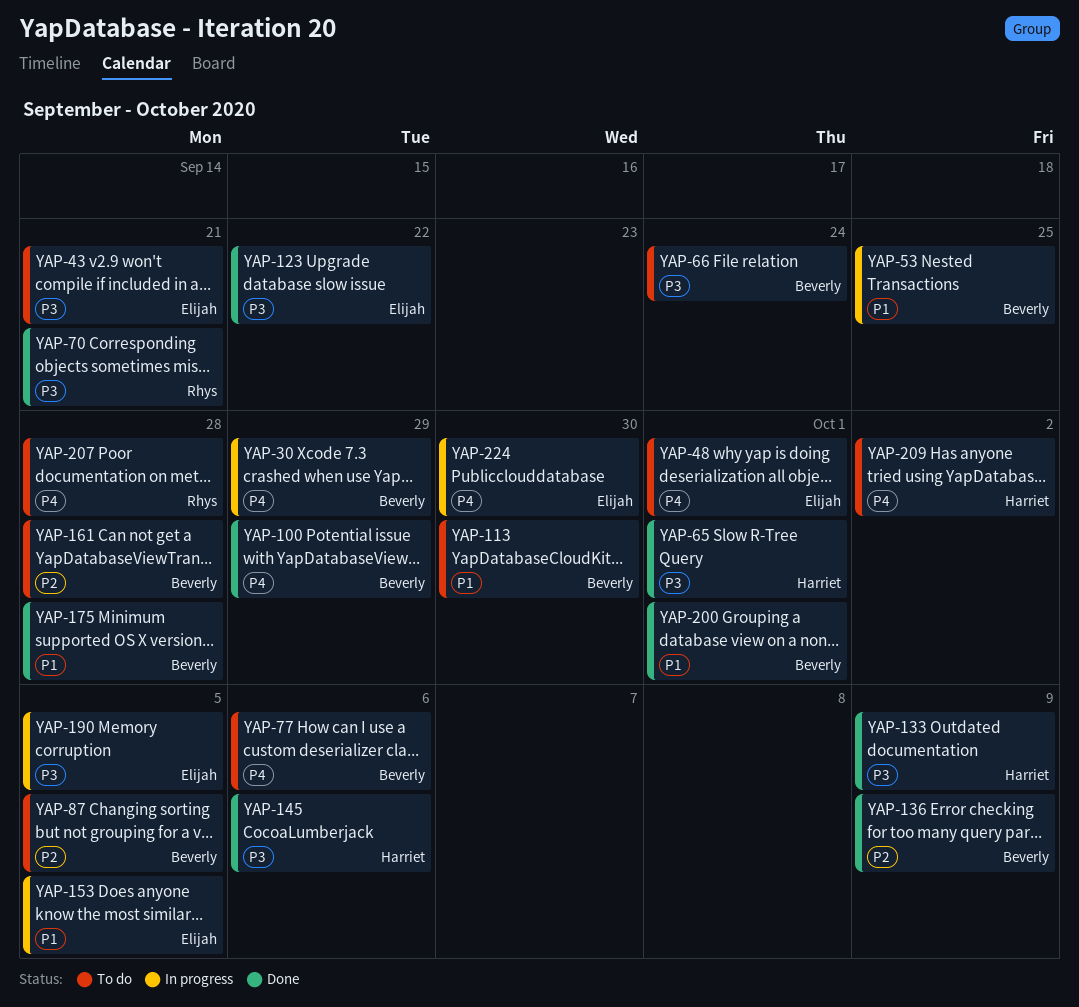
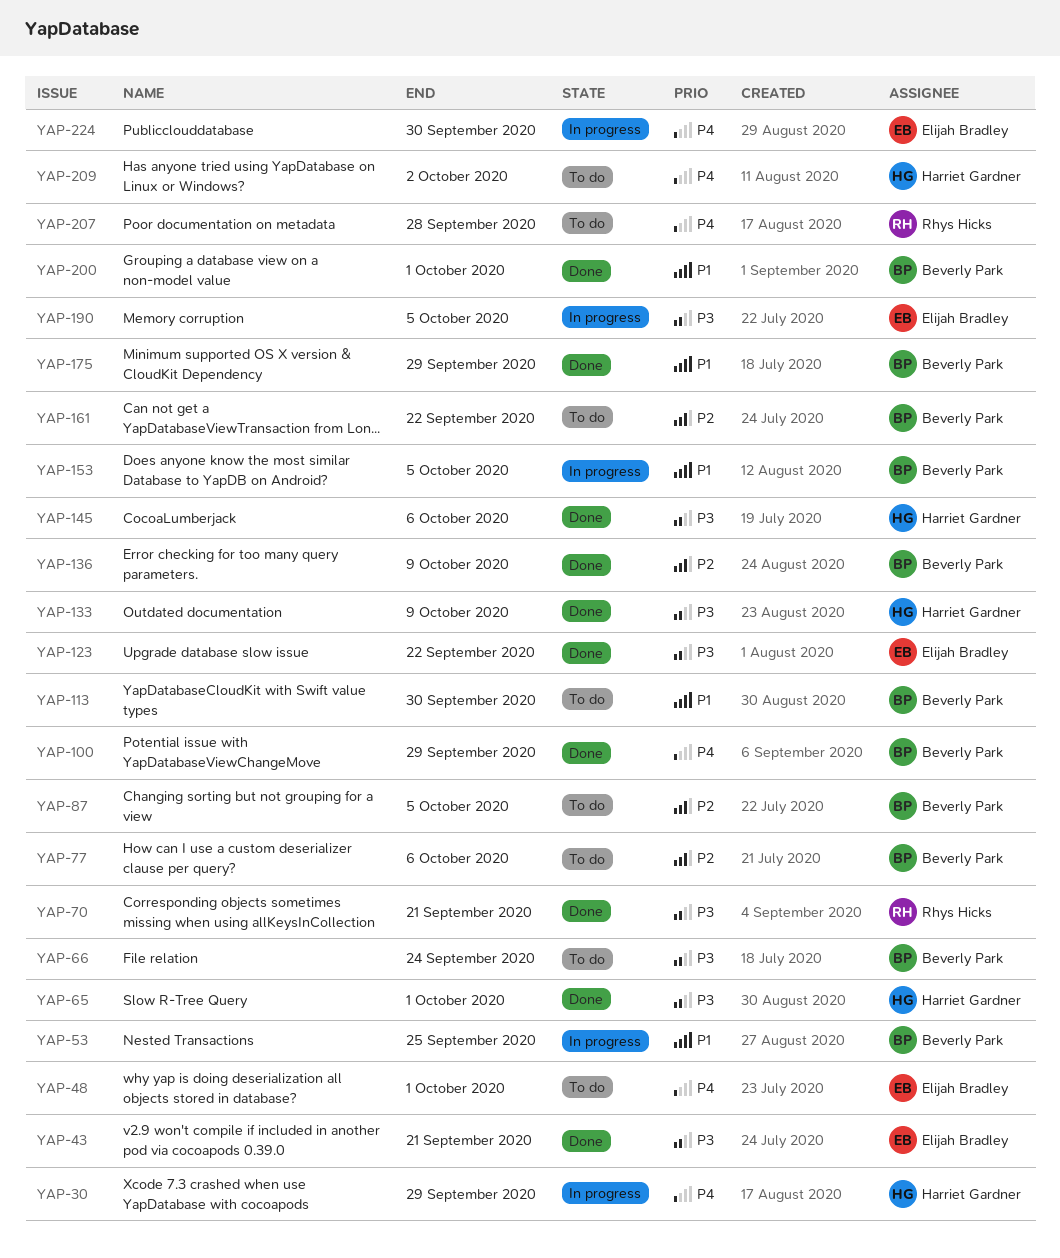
YAP-30, owner: Beverly Park -> Harriet Gardner
YAP-43, status: To do -> Done
YAP-77, priority: P4 -> P2
YAP-153, owner: Elijah Bradley -> Beverly Park
YAP-161, due: Sep 28 -> Sep 22
YAP-175, due: Sep 28 -> Sep 29

